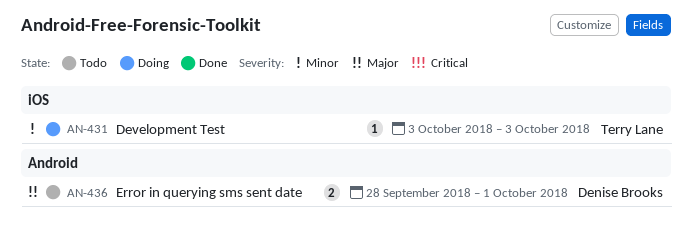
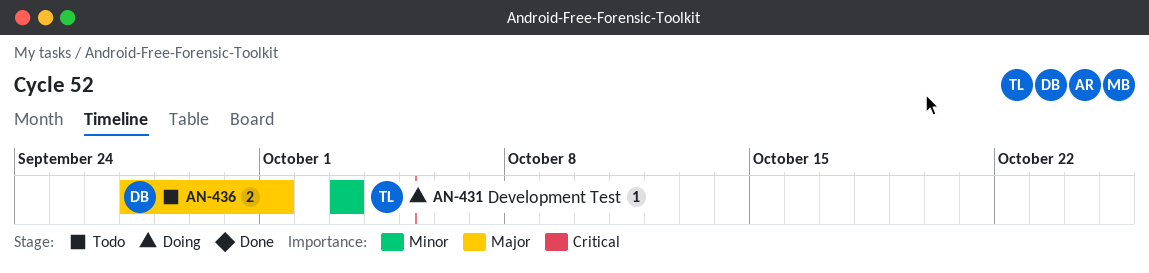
AN-436, start: Sep 28 -> Sep 27

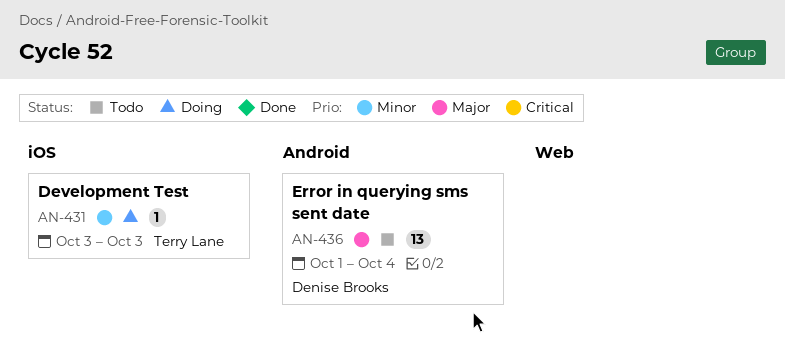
AN-436, estimate: 2 -> 13
AN-436, start: Sep 27 -> Oct 1
AN-436, due: Oct 1 -> Oct 4

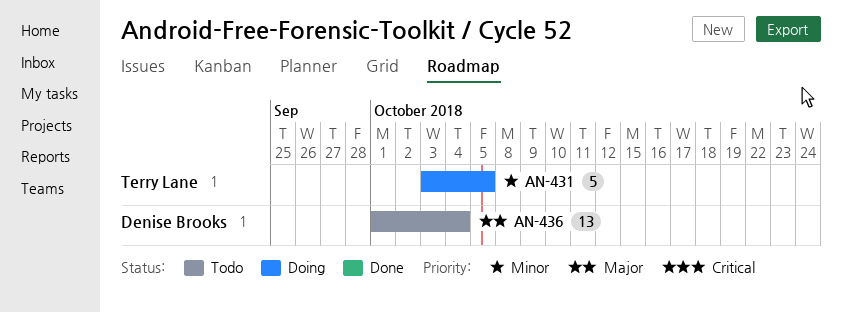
AN-431, estimate: 1 -> 5
AN-431, due: Oct 3 -> Oct 5

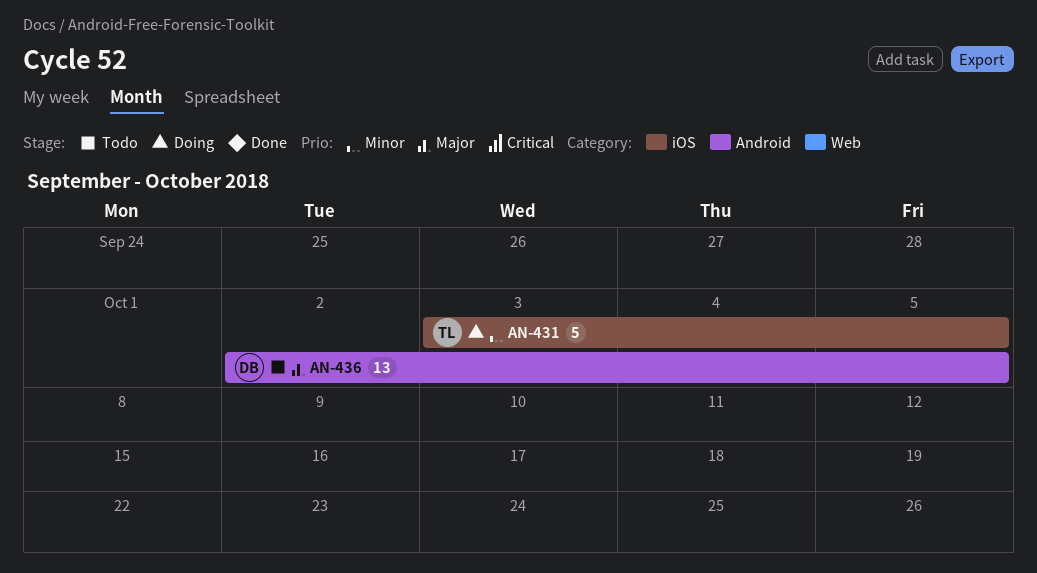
AN-436, start: Oct 1 -> Oct 2
AN-436, due: Oct 4 -> Oct 5

